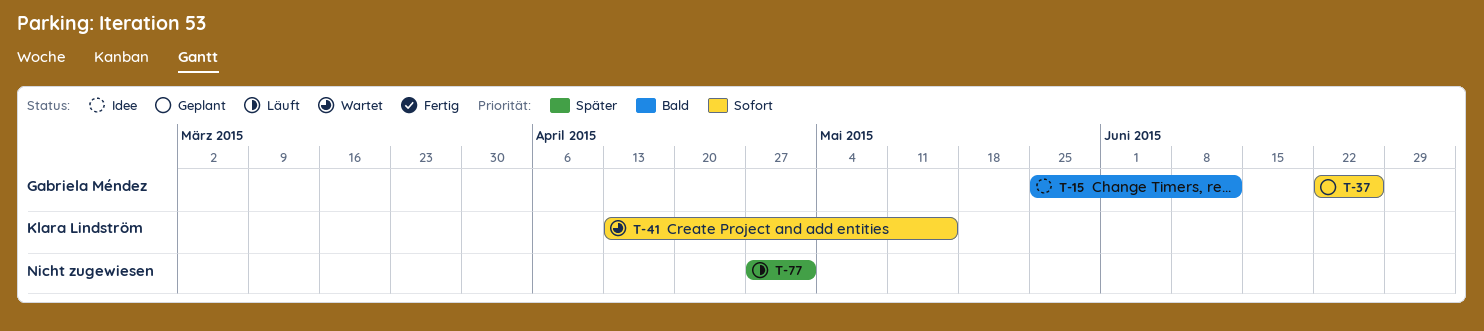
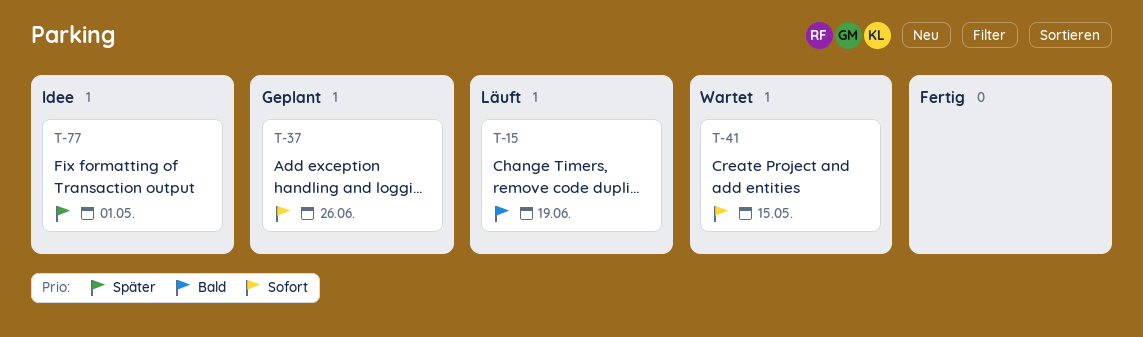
T-15, status: Idee -> Läuft
T-15, due: Jun 12 -> Jun 19
T-77, status: Läuft -> Idee

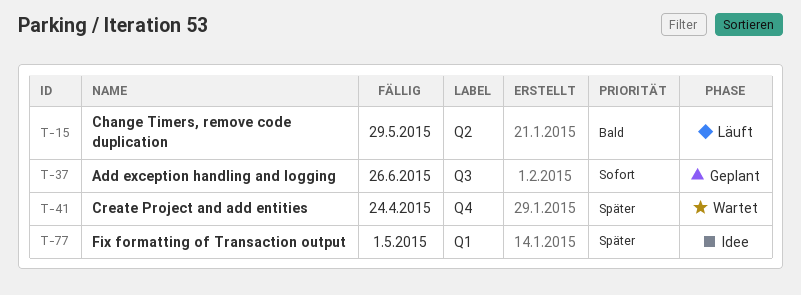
T-15, due: Jun 19 -> May 29
T-41, priority: Sofort -> Später
T-41, due: May 15 -> Apr 24

